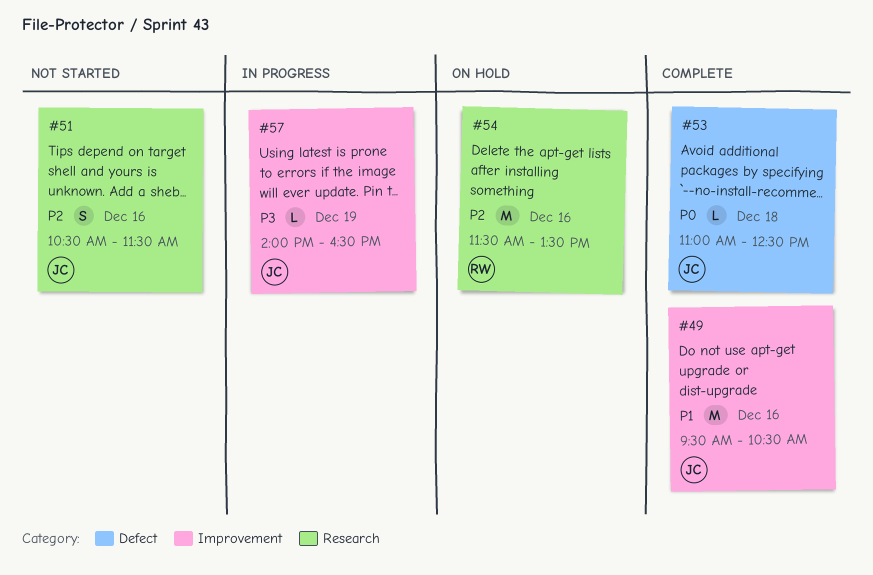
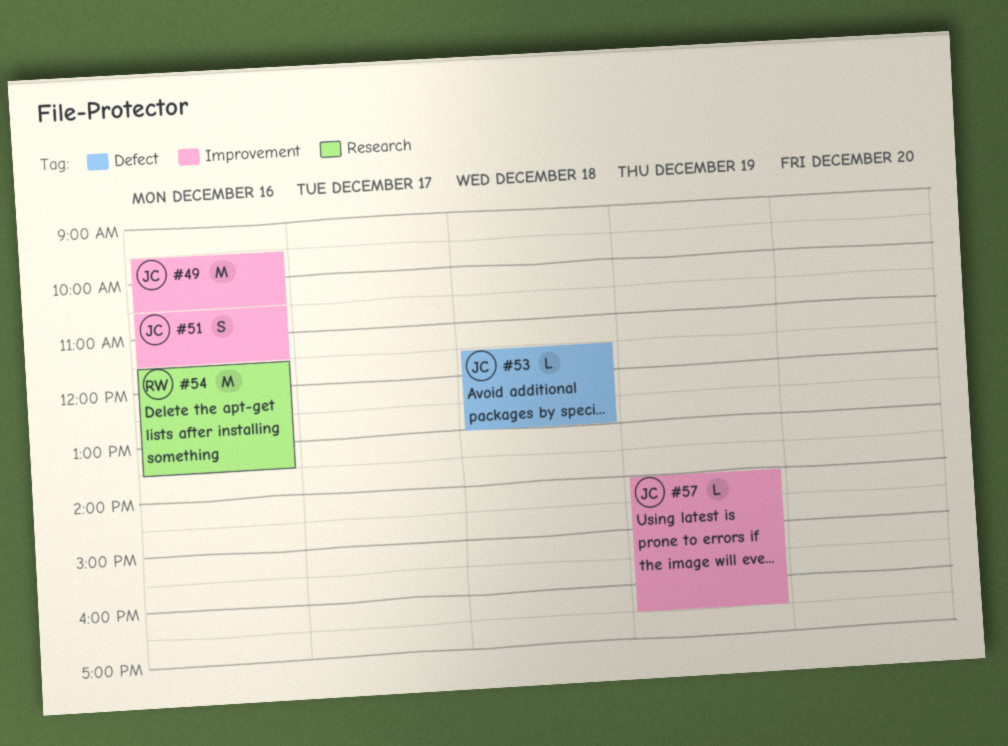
#51, label: Research -> Improvement
#53, begins: 11:00 -> 11:30
#53, ends: 12:30 -> 13:00

